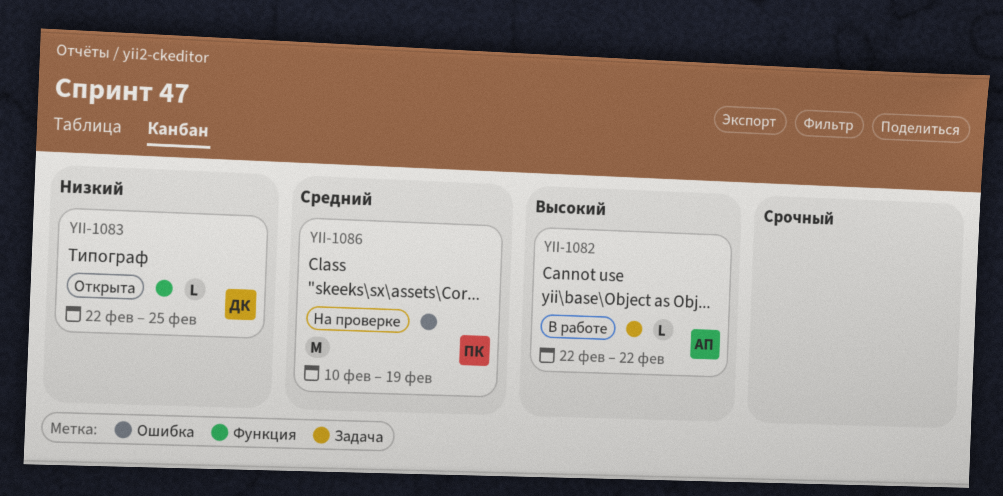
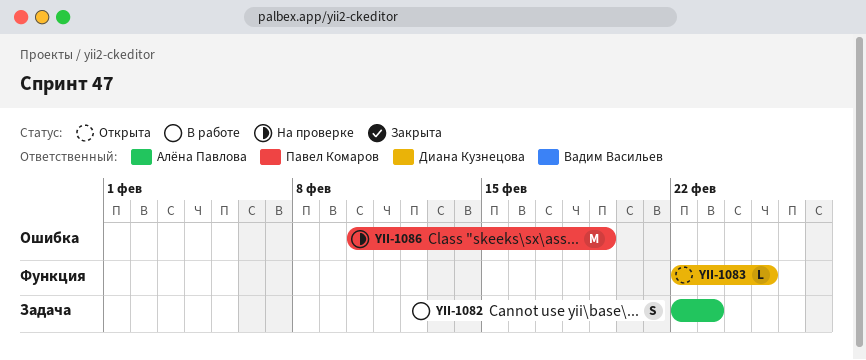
YII-1082, estimate: L -> S
YII-1082, due: Feb 22 -> Feb 23

